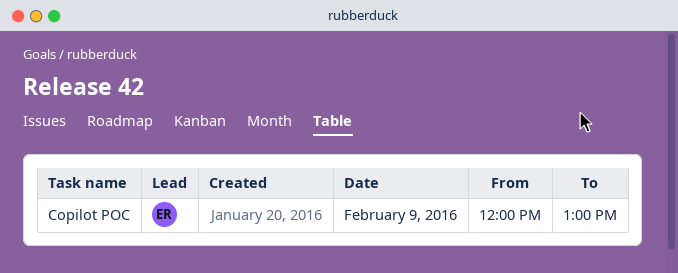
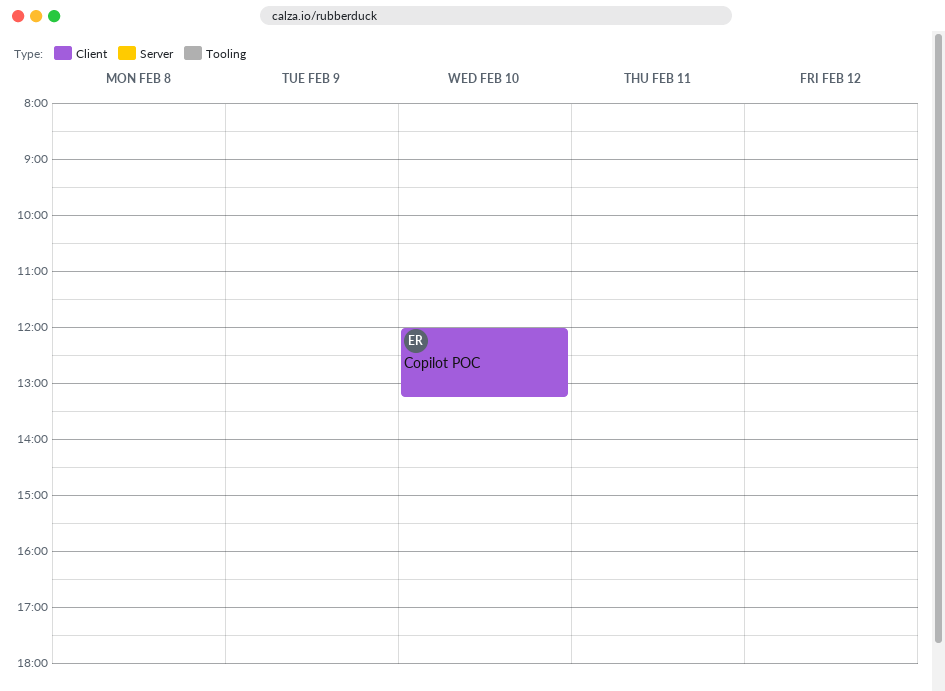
Copilot POC, day: Feb 9 -> Feb 10
Copilot POC, ends: 13:00 -> 13:15

